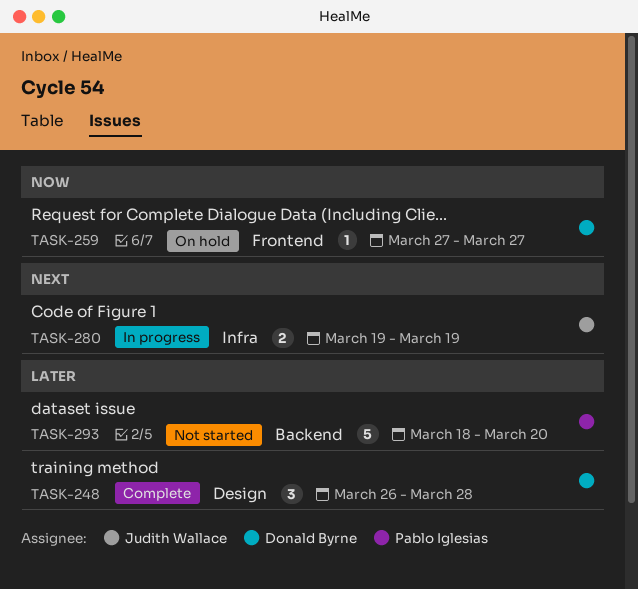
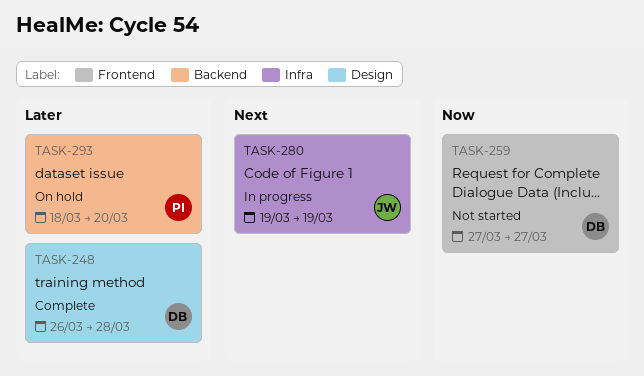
TASK-259, status: On hold -> Not started
TASK-293, status: Not started -> On hold

